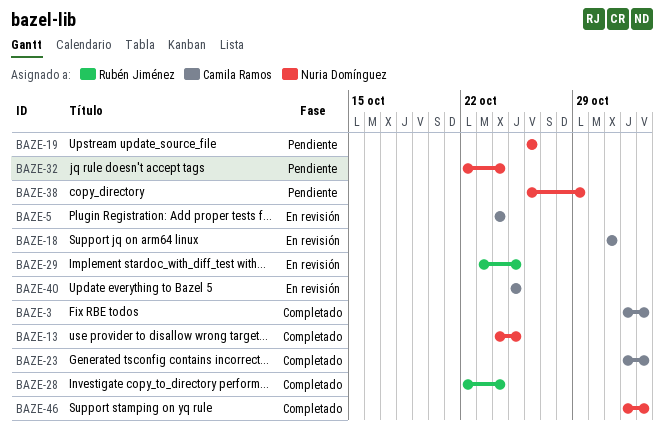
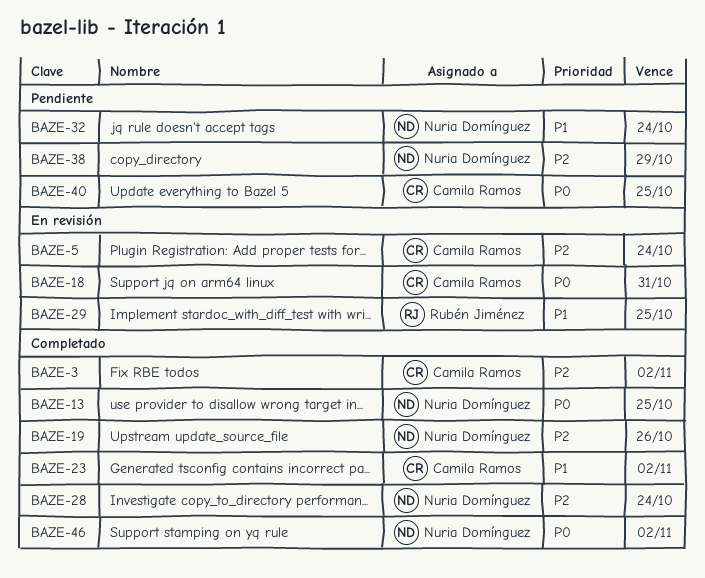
BAZE-19, status: Pendiente -> Completado
BAZE-28, owner: Rubén Jiménez -> Nuria Domínguez
BAZE-40, status: En revisión -> Pendiente

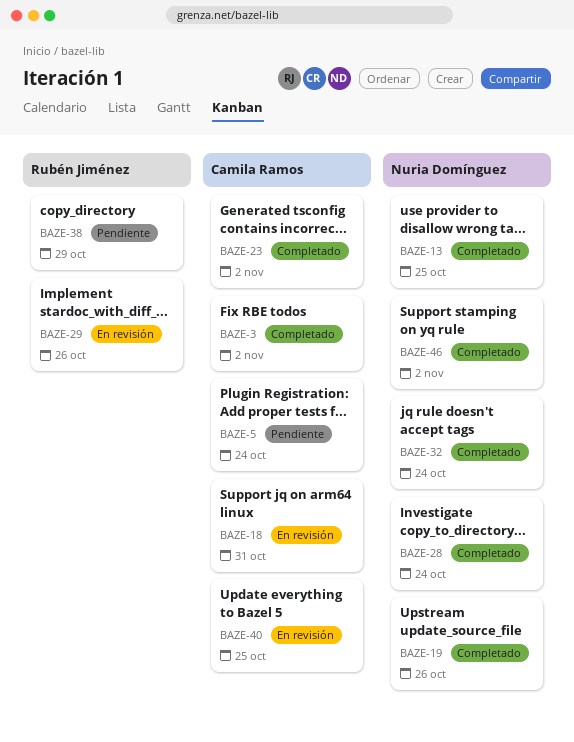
BAZE-5, status: En revisión -> Pendiente
BAZE-29, due: Oct 25 -> Oct 26
BAZE-32, status: Pendiente -> Completado
BAZE-38, owner: Nuria Domínguez -> Rubén Jiménez
BAZE-40, status: Pendiente -> En revisión

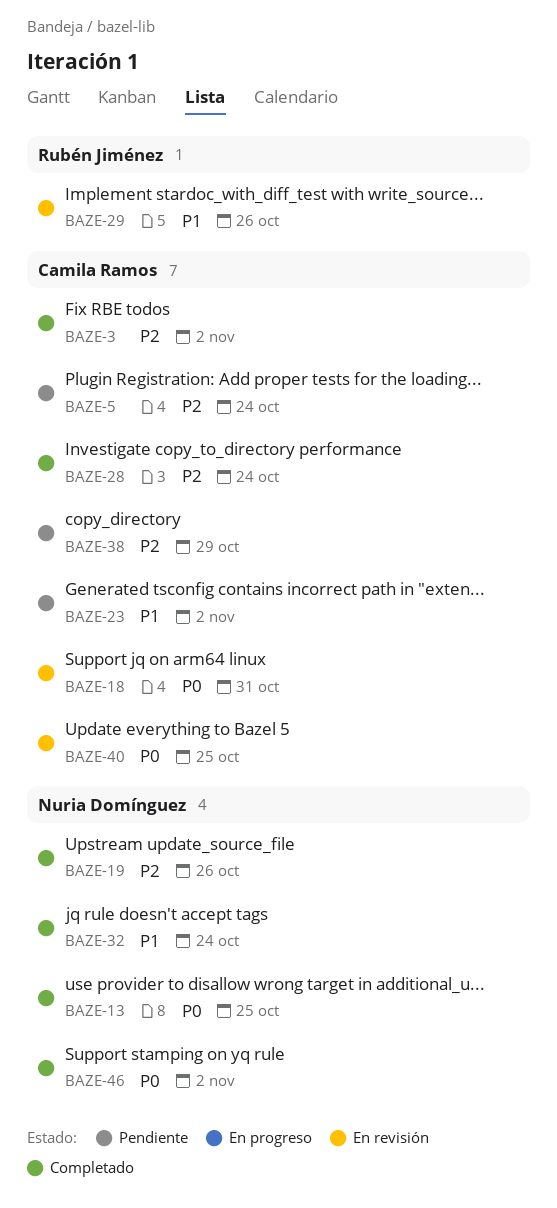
BAZE-23, status: Completado -> Pendiente
BAZE-28, owner: Nuria Domínguez -> Camila Ramos
BAZE-38, owner: Rubén Jiménez -> Camila Ramos

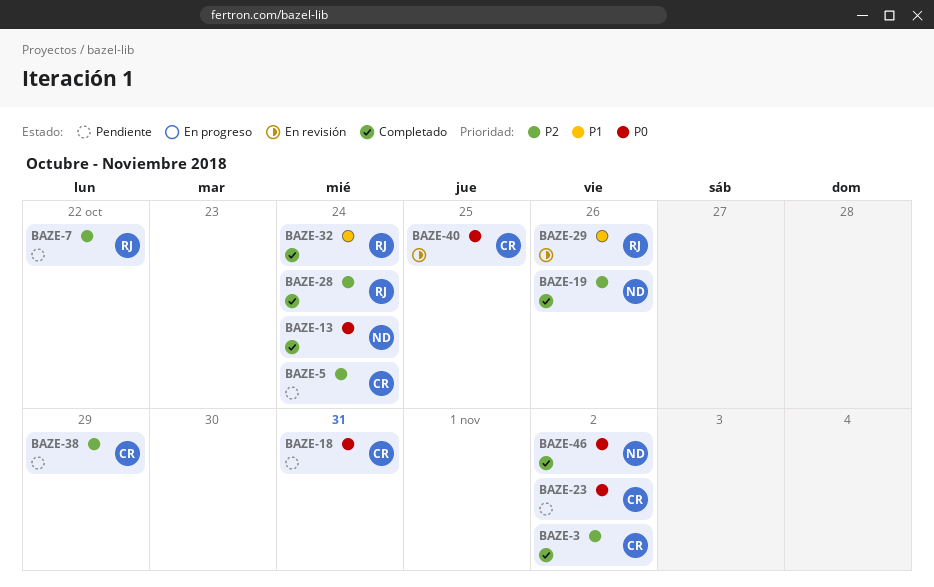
BAZE-7: none -> present
BAZE-13, due: Oct 25 -> Oct 24
BAZE-18, status: En revisión -> Pendiente
BAZE-23, priority: P1 -> P0
BAZE-28, owner: Camila Ramos -> Rubén Jiménez
BAZE-32, owner: Nuria Domínguez -> Rubén Jiménez

